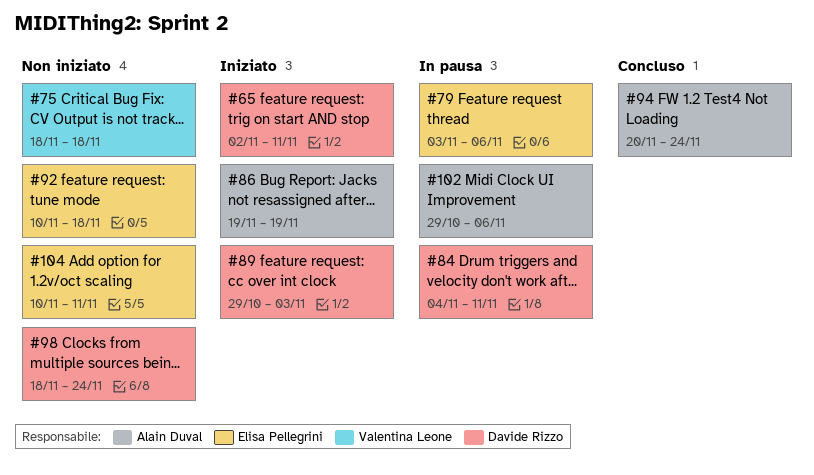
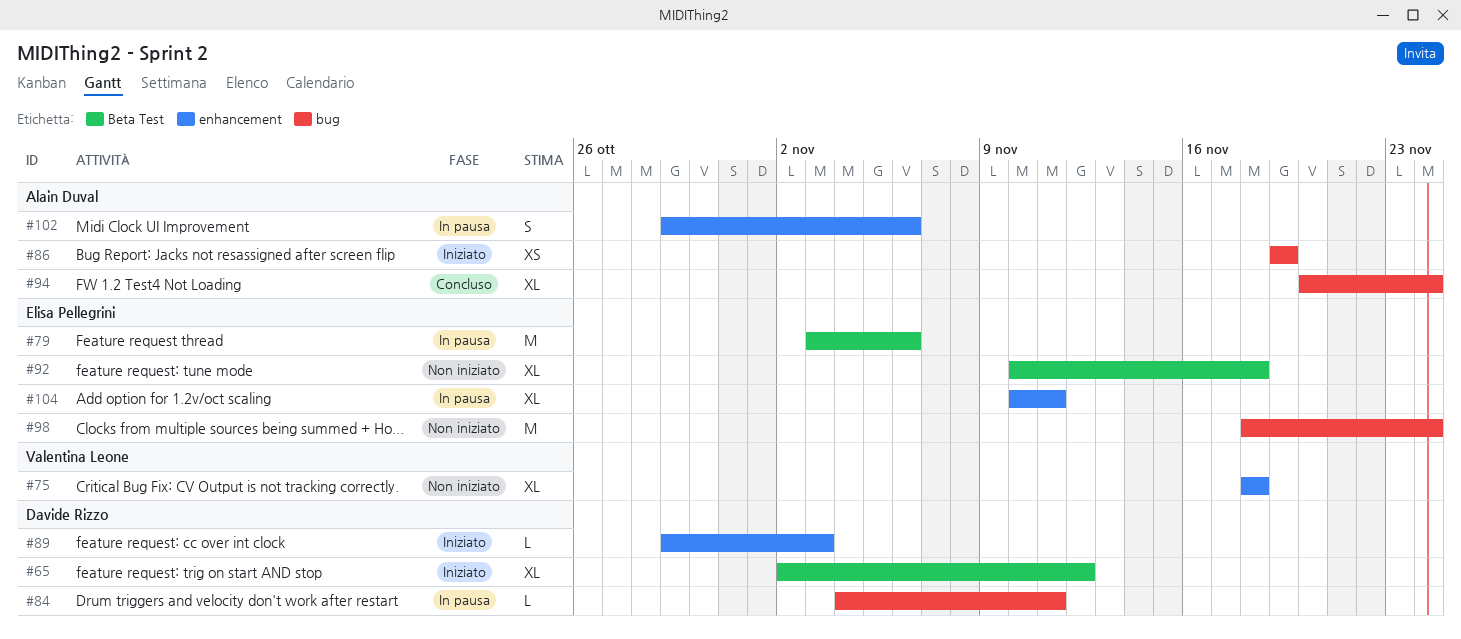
#65, due: Nov 11 -> Nov 12
#98, owner: Davide Rizzo -> Elisa Pellegrini
#104, status: Non iniziato -> In pausa

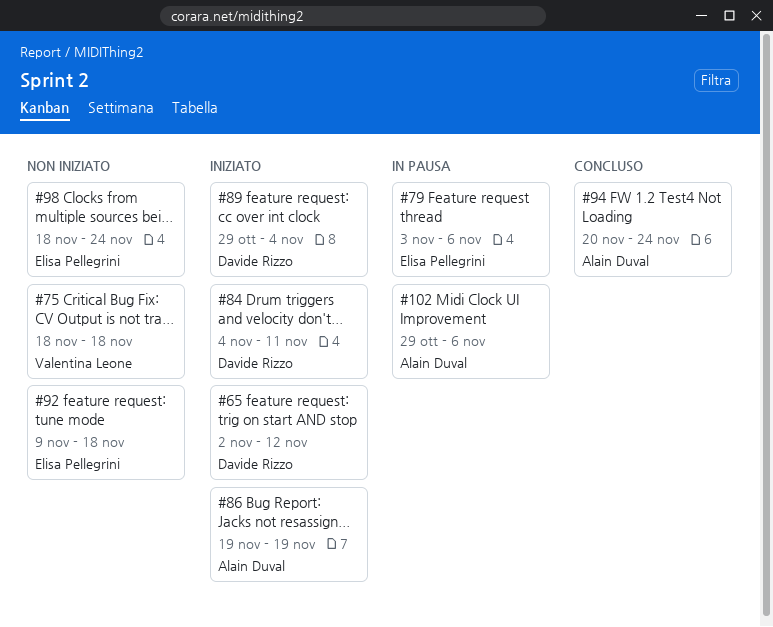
#84, status: In pausa -> Iniziato
#89, due: Nov 3 -> Nov 4
#92, start: Nov 10 -> Nov 9
#104: present -> none

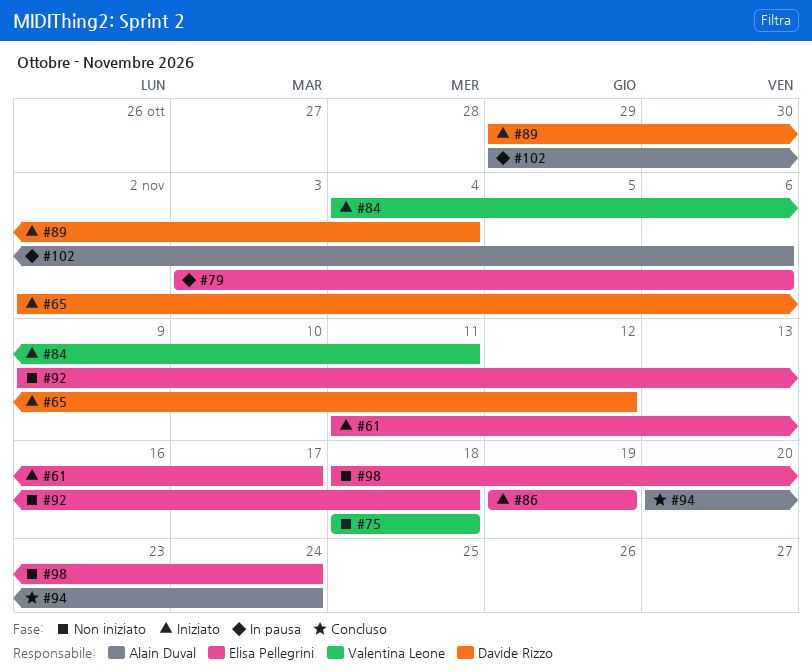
#61: none -> present
#84, owner: Davide Rizzo -> Valentina Leone
#86, owner: Alain Duval -> Elisa Pellegrini

